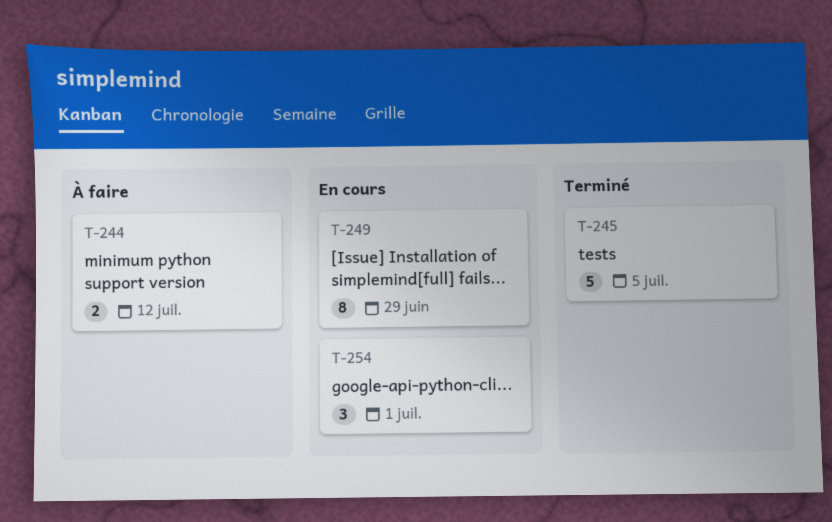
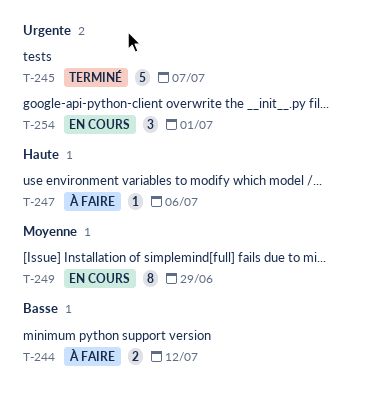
T-245, due: Jul 5 -> Jul 7
T-247: none -> present

